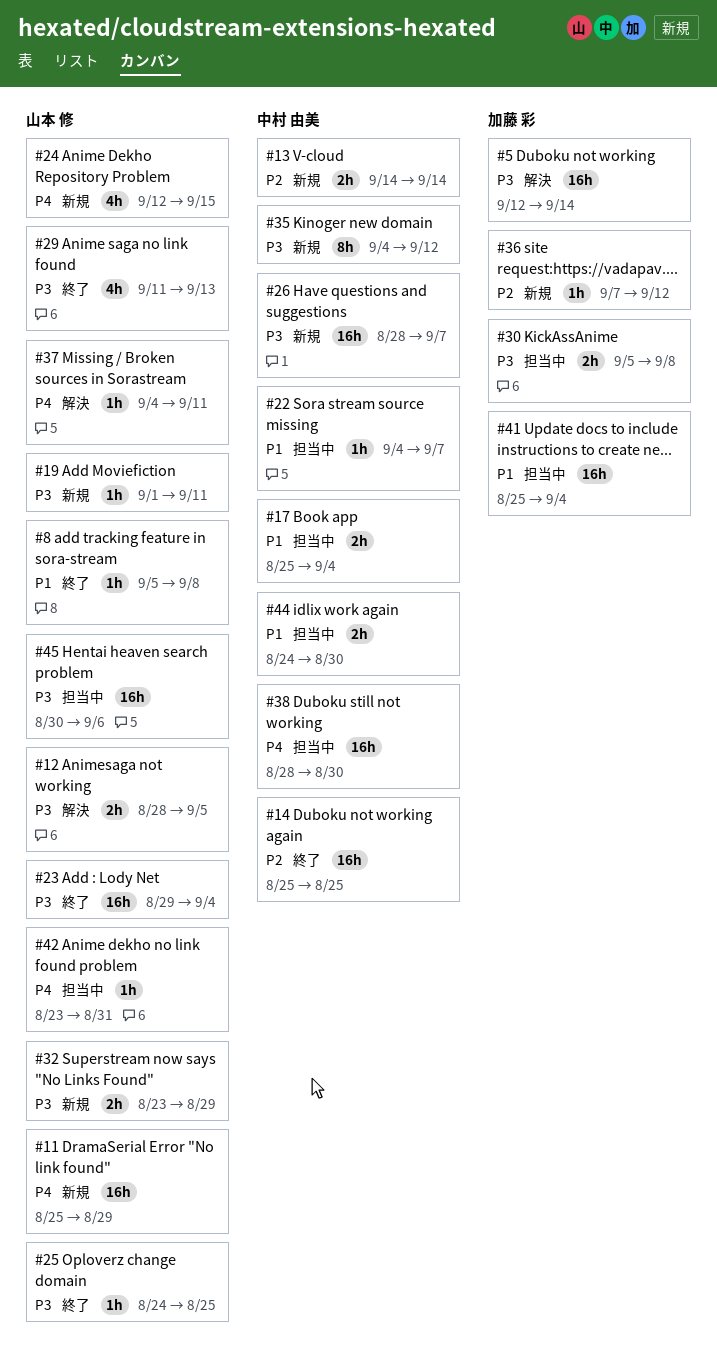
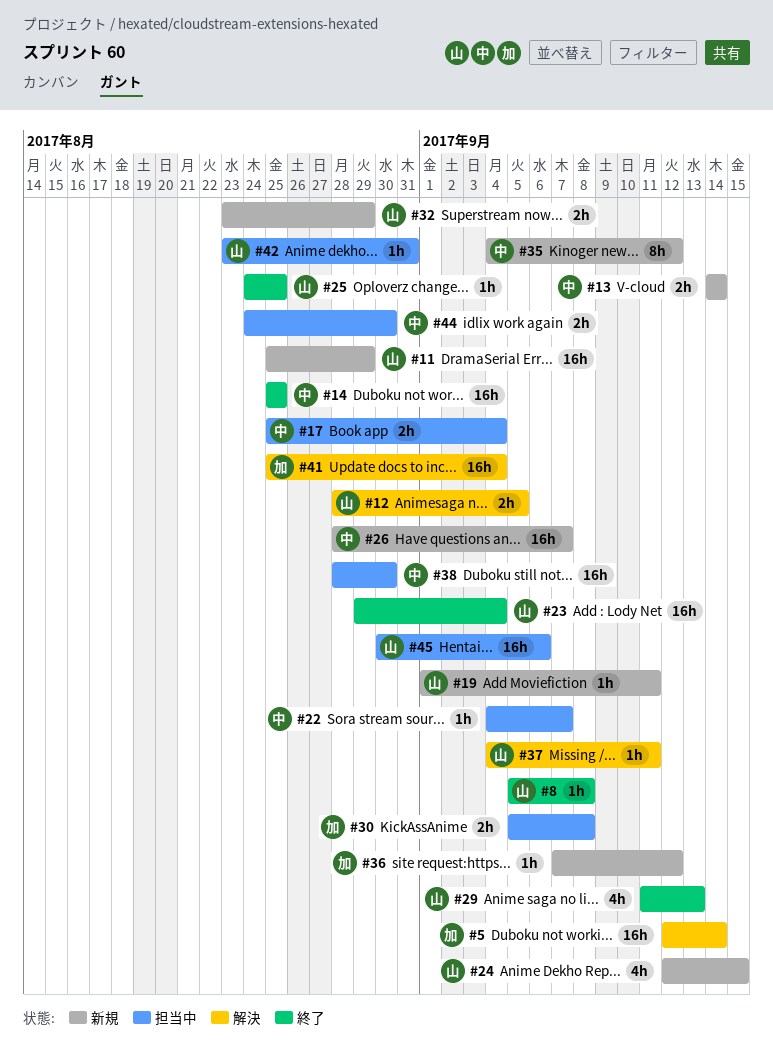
#41, status: 担当中 -> 解決

